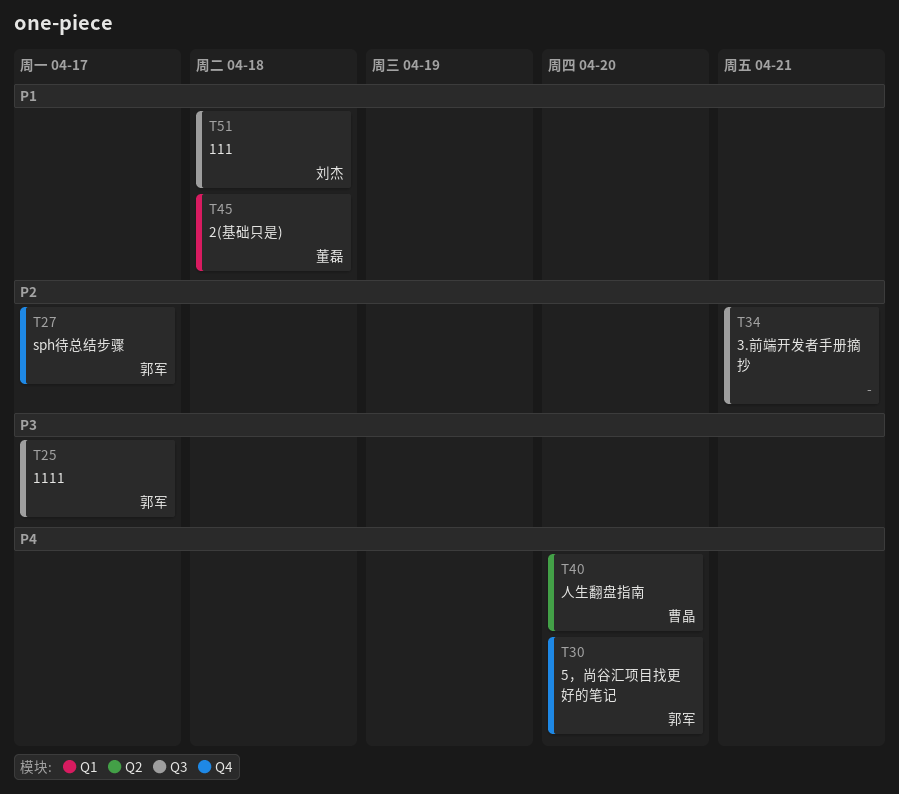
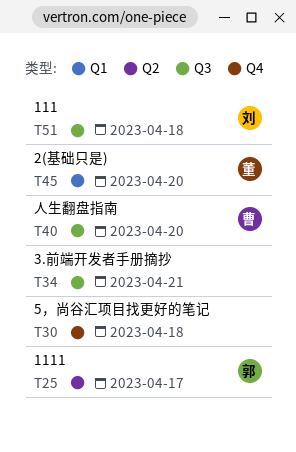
T25, label: Q3 -> Q2
T27: present -> none
T30, owner: 郭军 -> none
T30, due: Apr 20 -> Apr 18
T40, label: Q2 -> Q3
T45, due: Apr 18 -> Apr 20

